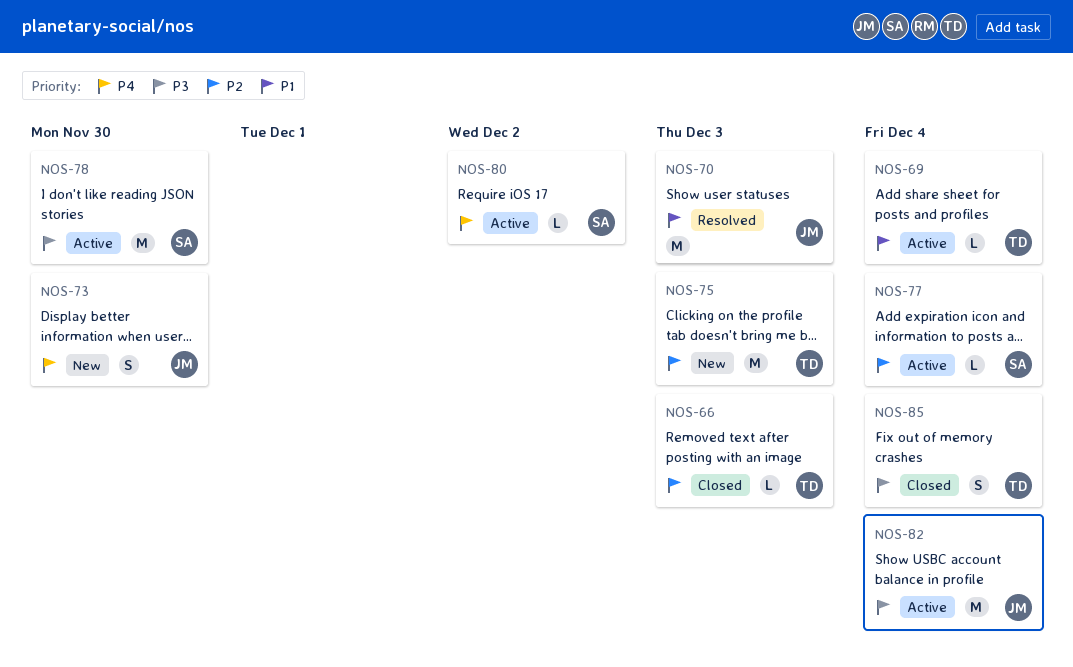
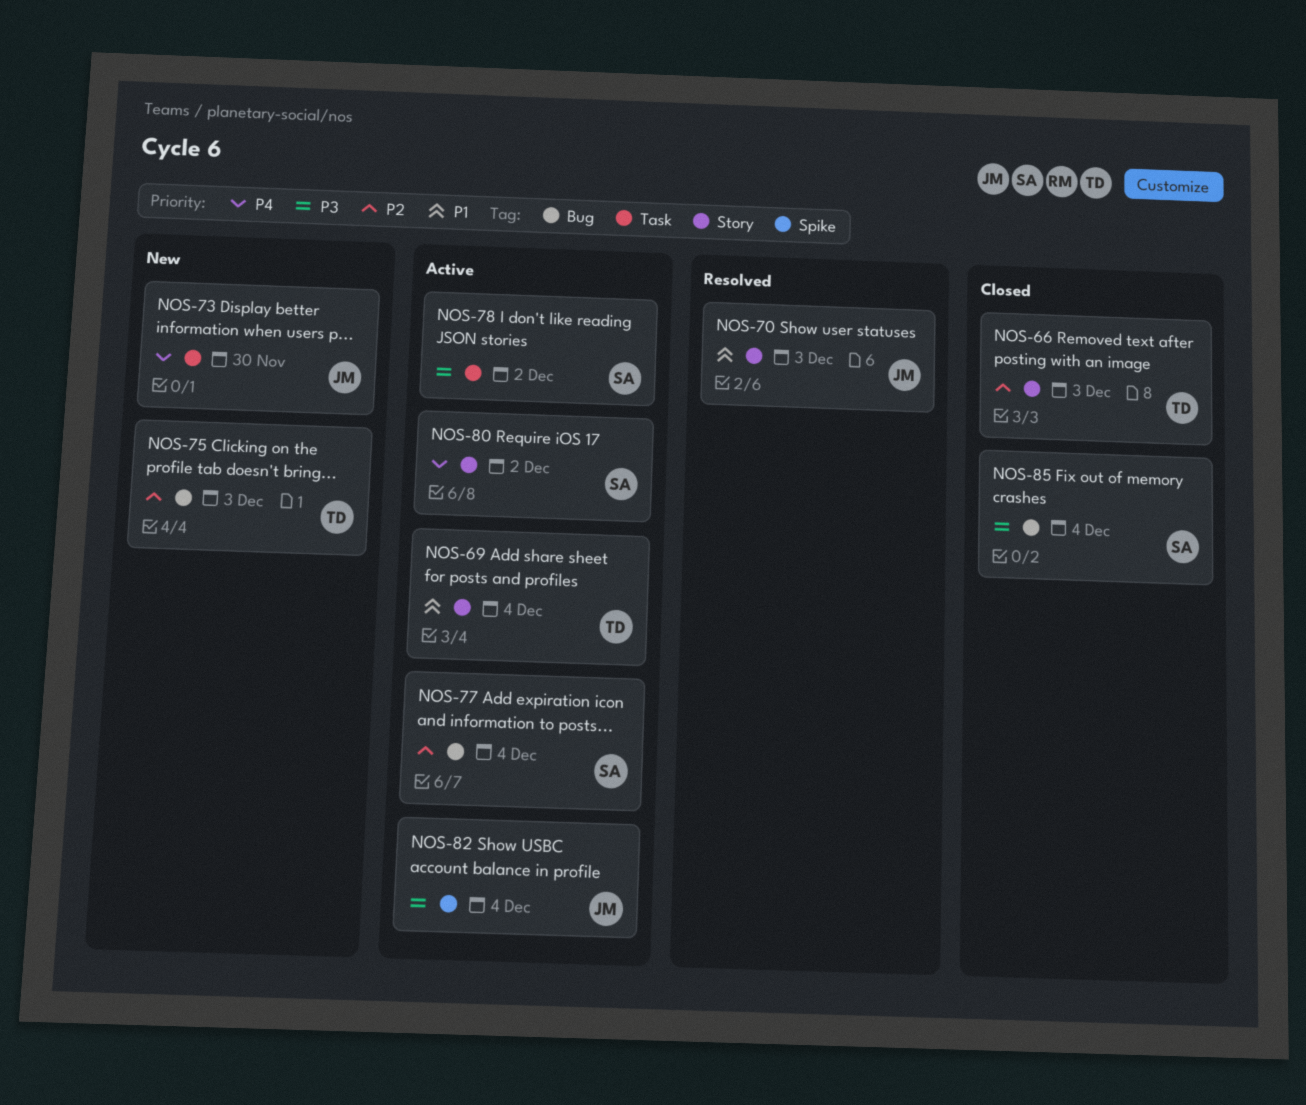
NOS-78, due: Nov 30 -> Dec 2
NOS-85, owner: TD -> SA

